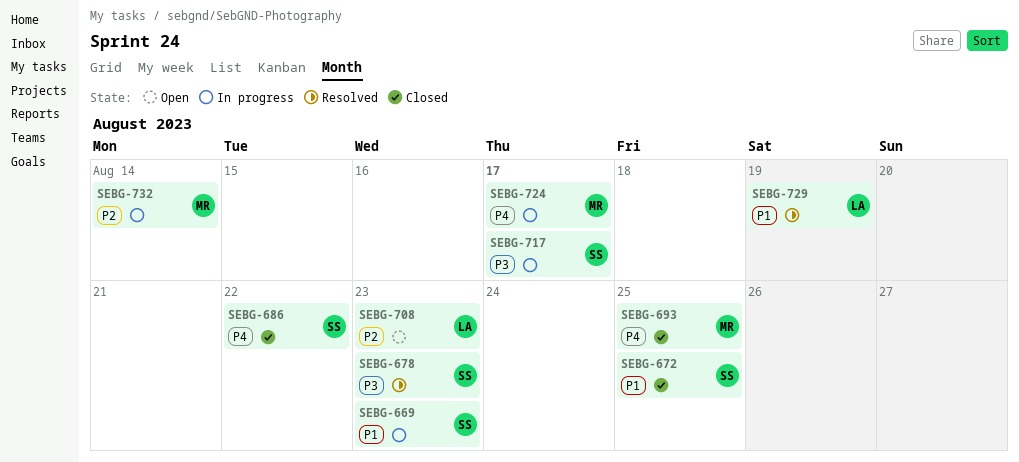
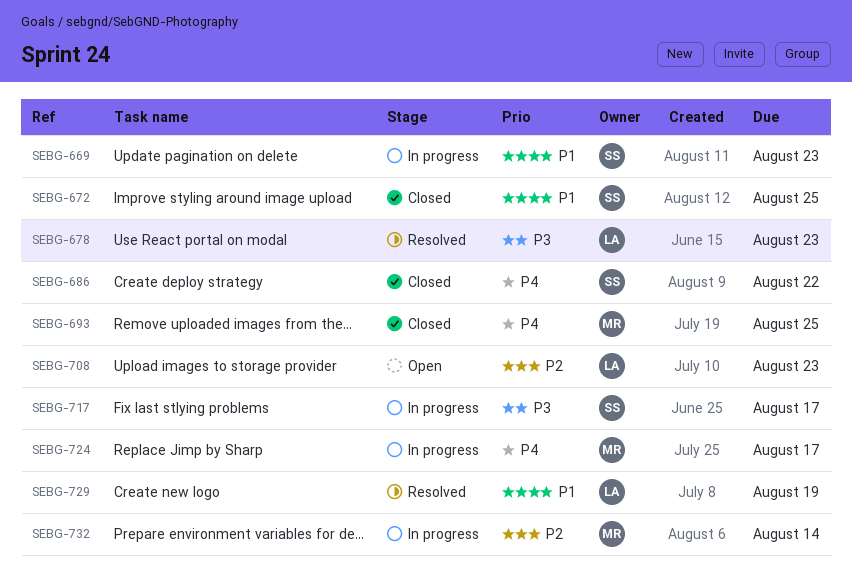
SEBG-678, owner: SS -> LA

